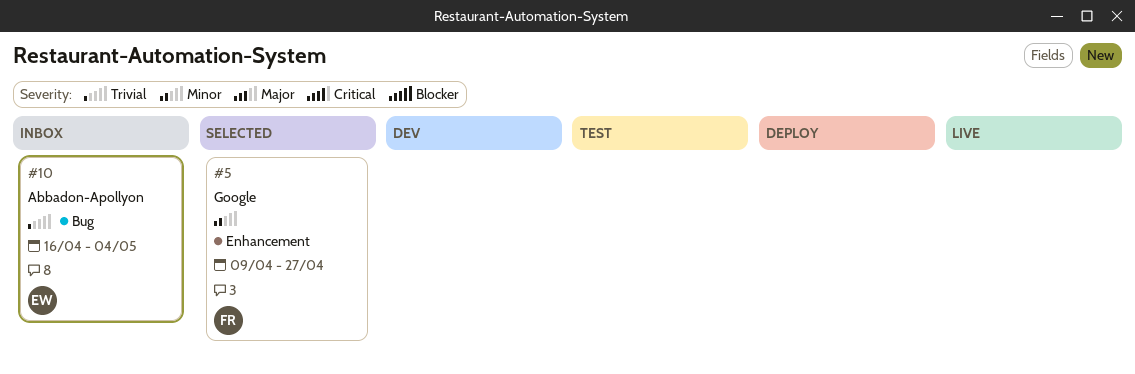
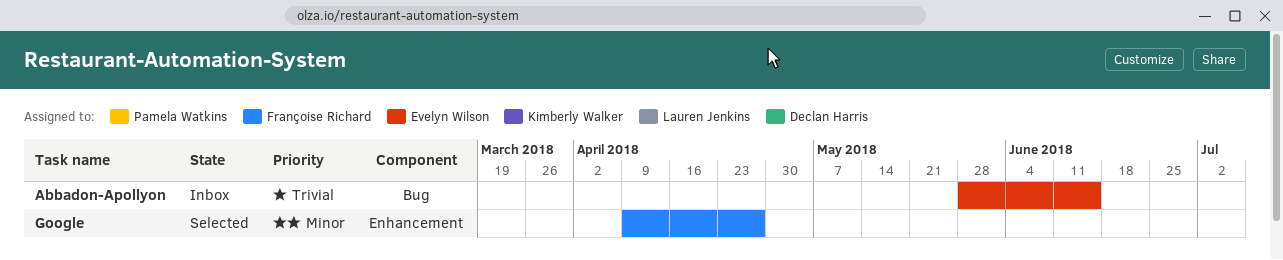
Abbadon-Apollyon, start: Apr 16 -> May 28
Abbadon-Apollyon, due: May 4 -> Jun 15

